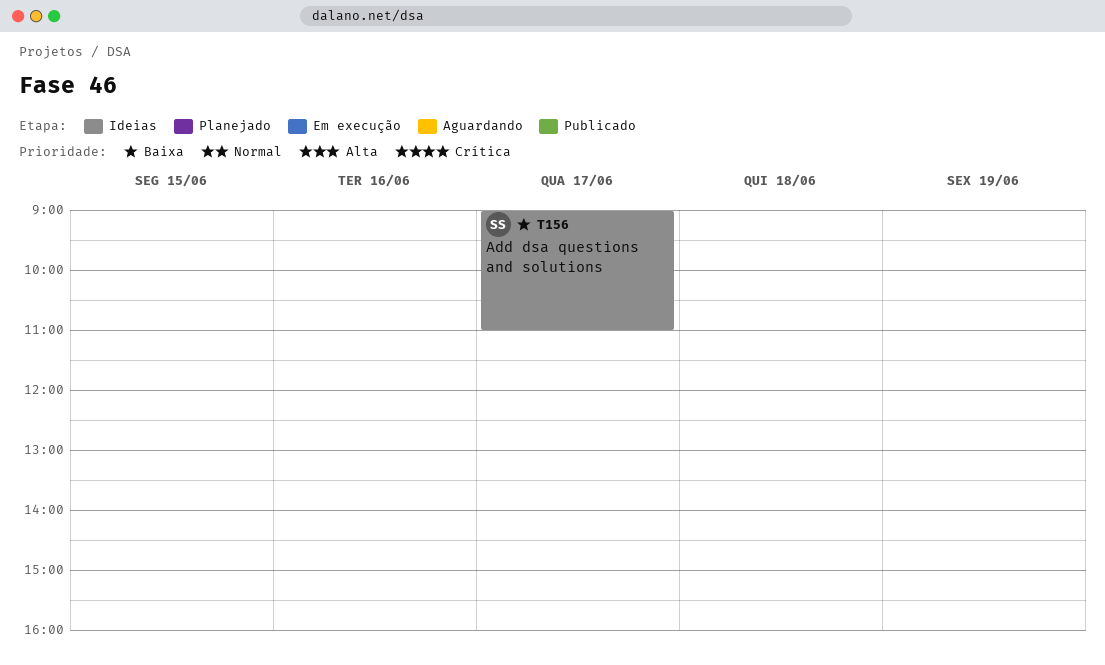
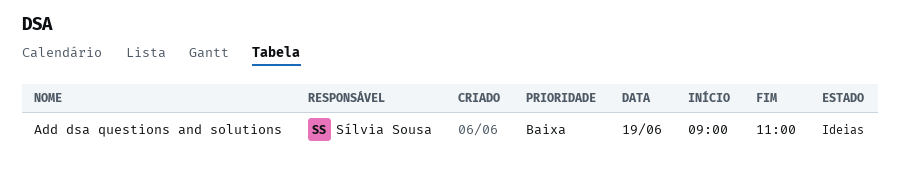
Add dsa questions and solutions, day: Jun 17 -> Jun 19

